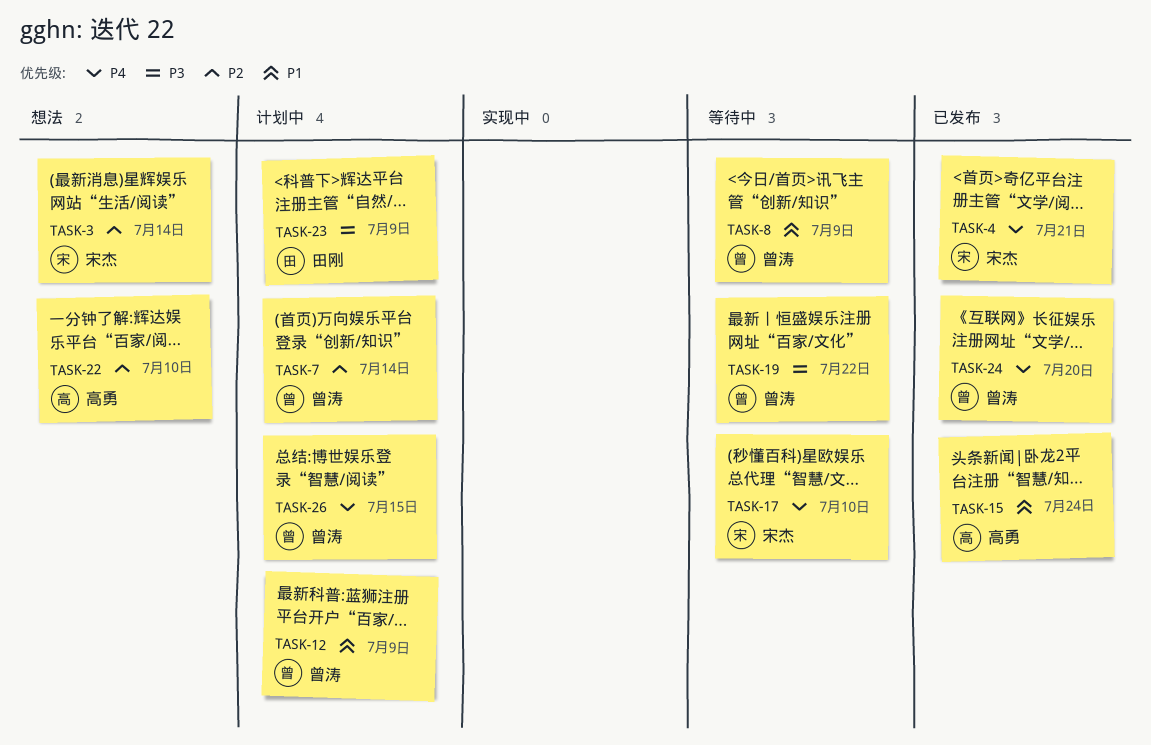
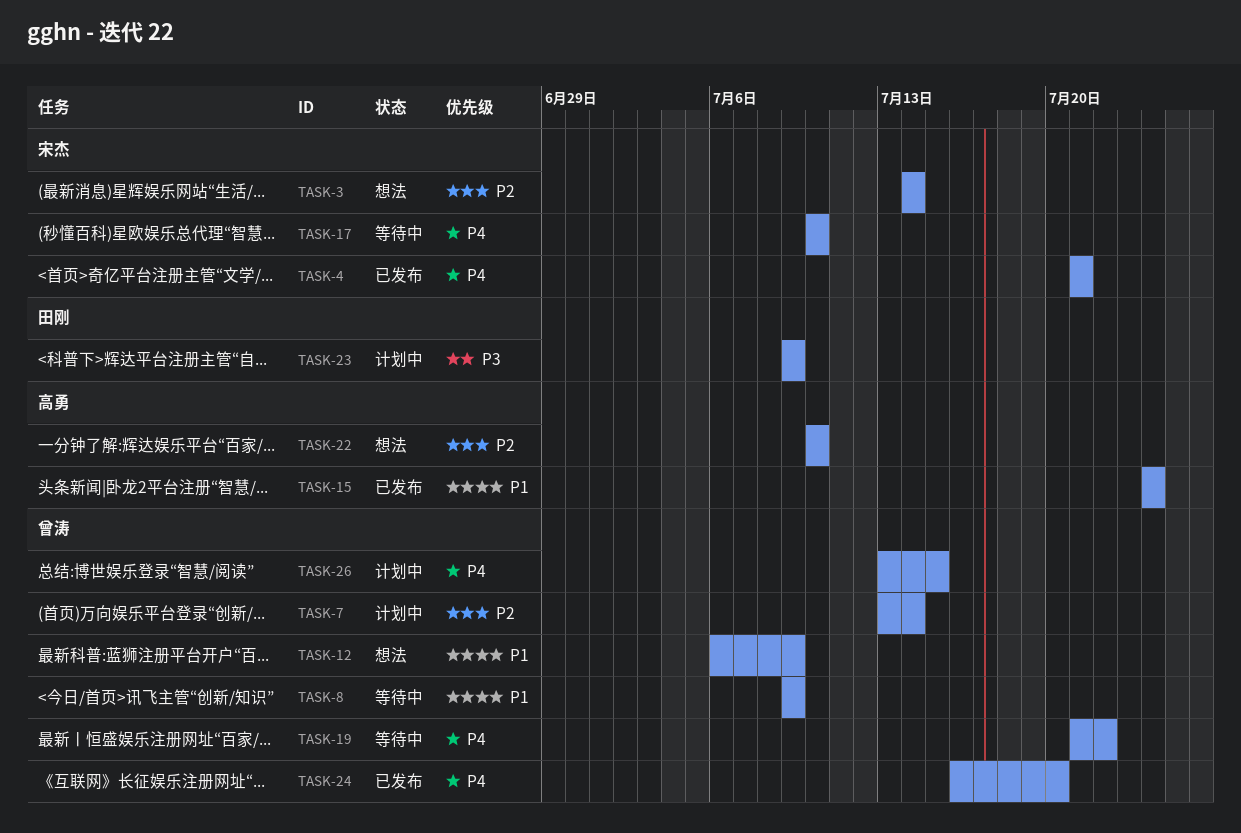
TASK-12, status: 计划中 -> 想法
TASK-19, priority: P3 -> P4

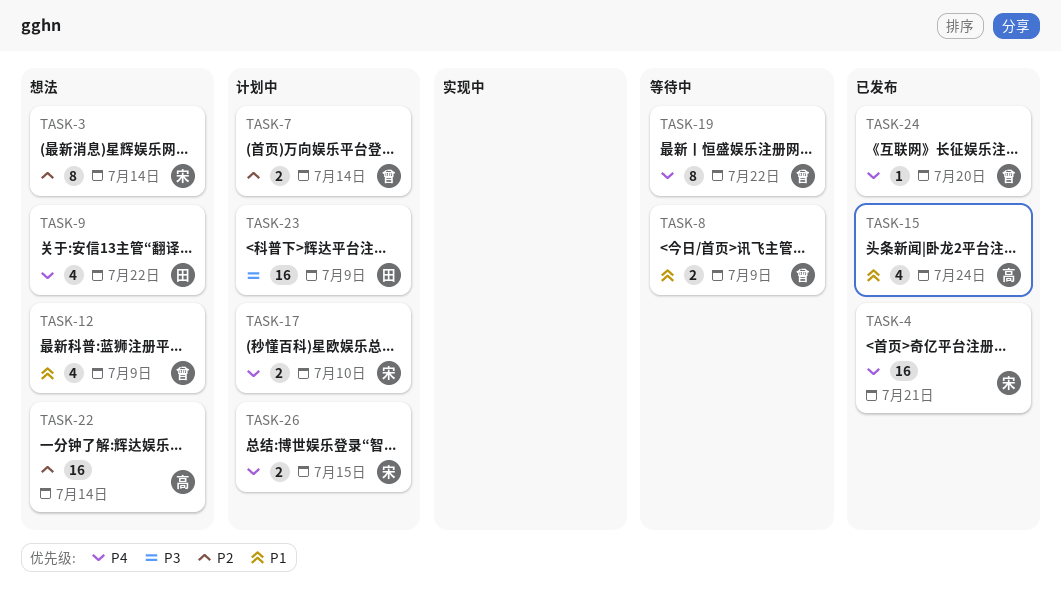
TASK-9: none -> present
TASK-17, status: 等待中 -> 计划中
TASK-22, due: Jul 10 -> Jul 14
TASK-26, owner: 曾涛 -> 宋杰

